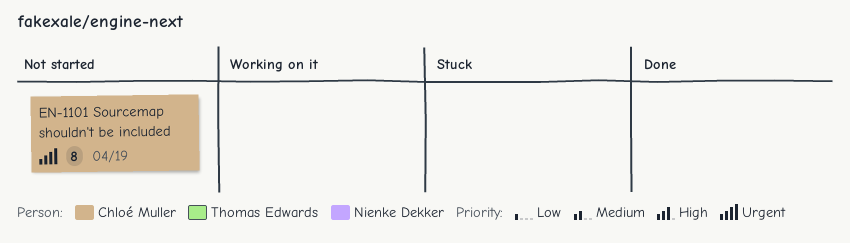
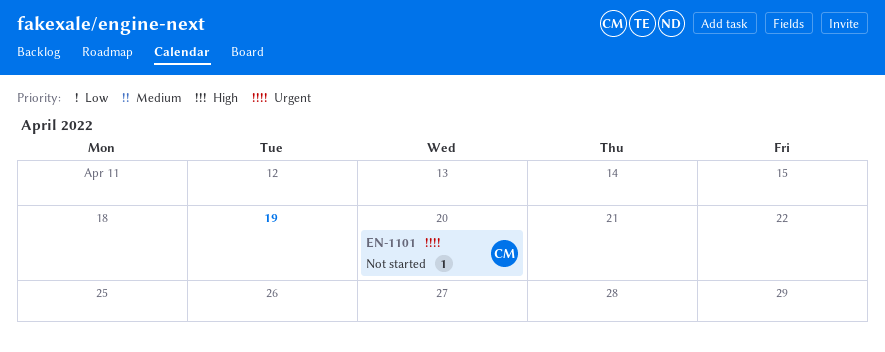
EN-1101, estimate: 8 -> 1
EN-1101, due: Apr 19 -> Apr 20

